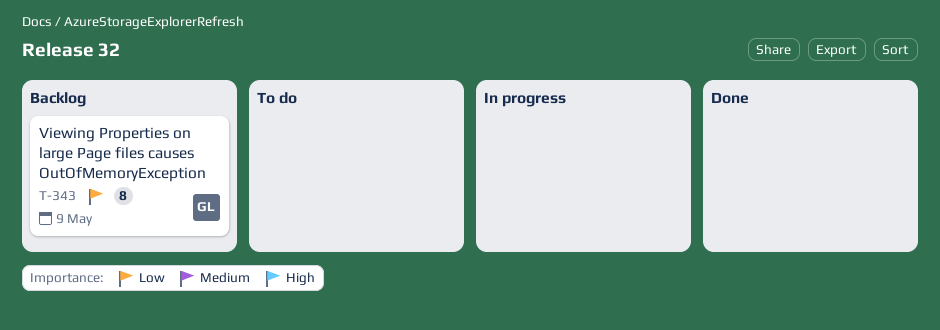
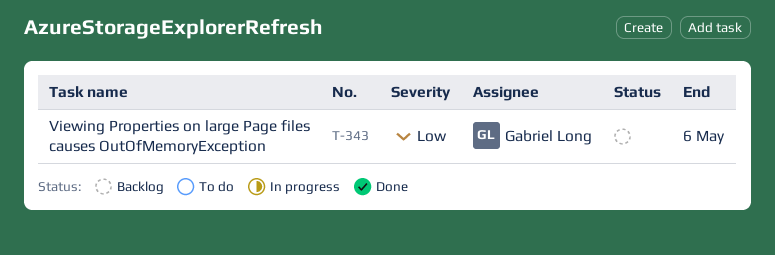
T-343, due: May 9 -> May 6

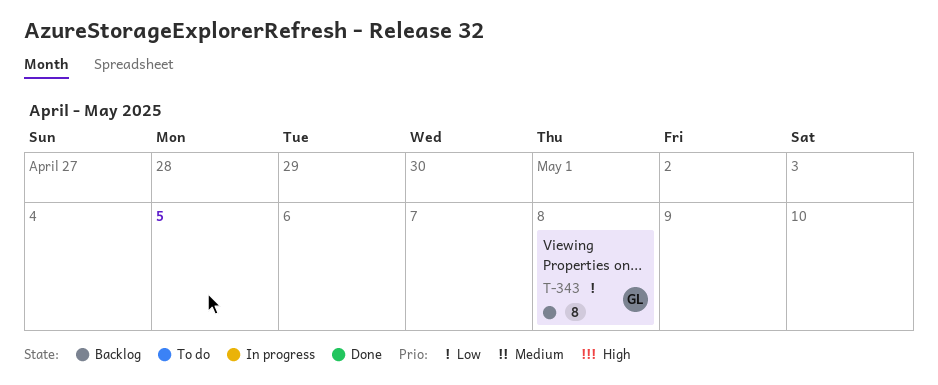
T-343, due: May 6 -> May 8

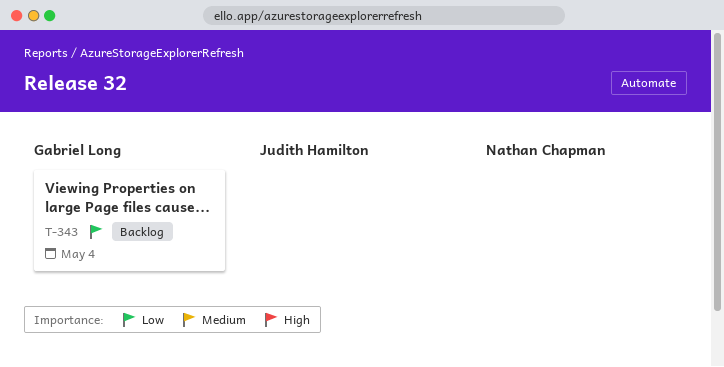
T-343, due: May 8 -> May 4

